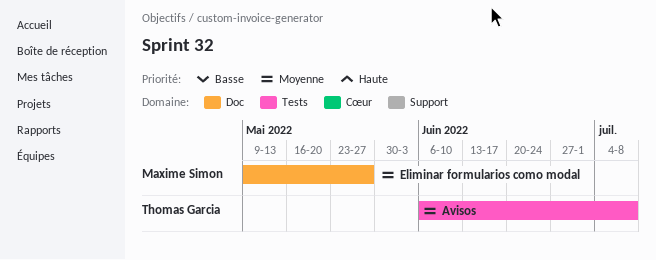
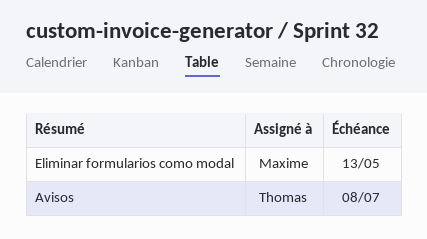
Eliminar formularios como modal, due: May 27 -> May 13

